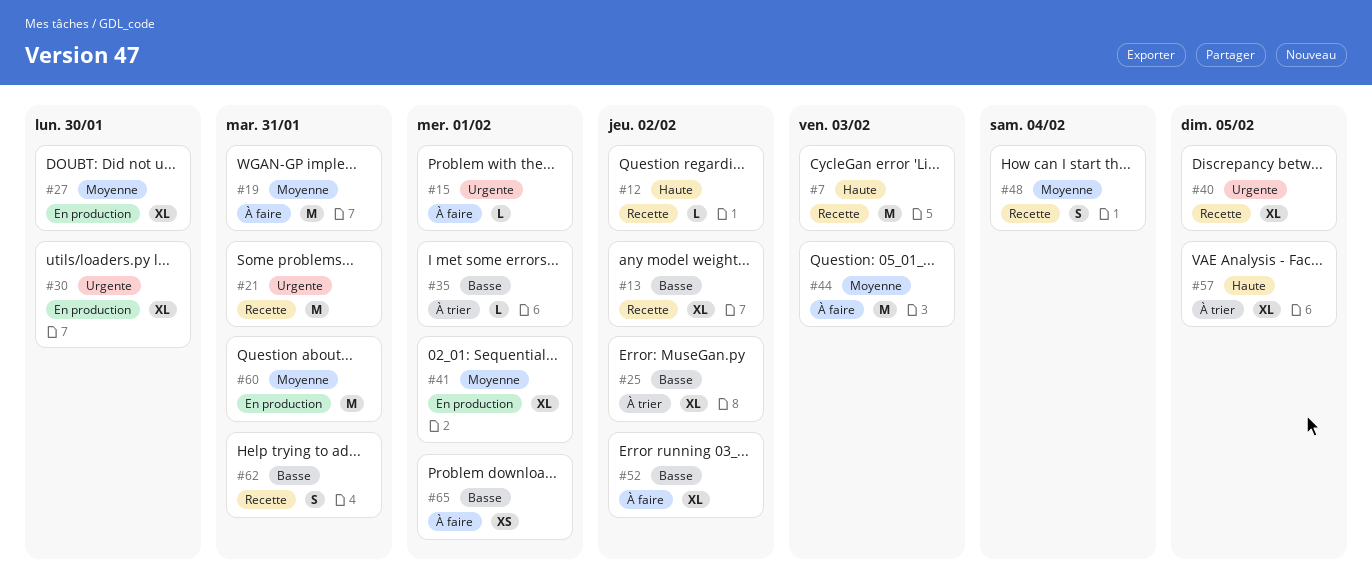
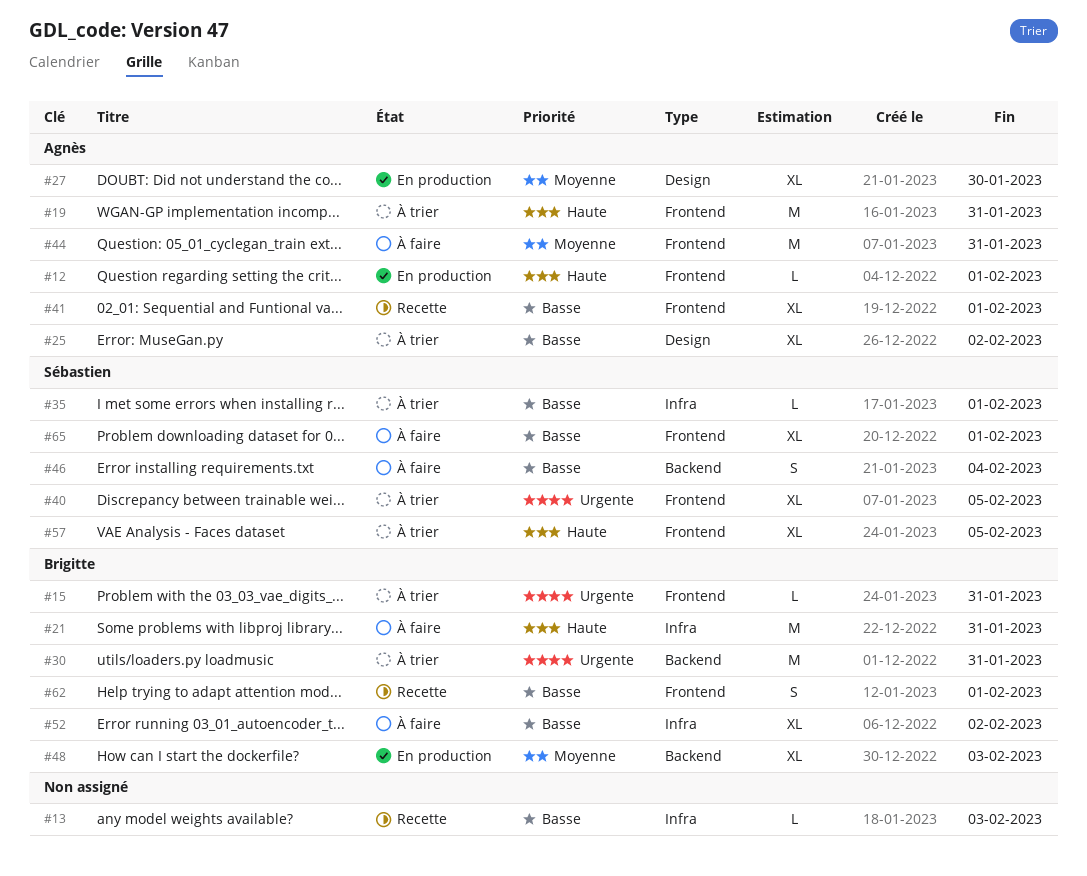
#7: present -> none
#12, status: Recette -> En production
#12, due: Feb 2 -> Feb 1
#13, estimate: XL -> L
#13, due: Feb 2 -> Feb 3
#15, status: À faire -> À trier
#15, due: Feb 1 -> Jan 31
#19, status: À faire -> À trier
#19, priority: Moyenne -> Haute
#21, status: Recette -> À faire
#21, priority: Urgente -> Haute
#30, status: En production -> À trier
#30, estimate: XL -> M
#30, due: Jan 30 -> Jan 31
#40, status: Recette -> À trier
#41, status: En production -> Recette
#41, priority: Moyenne -> Basse
#44, due: Feb 3 -> Jan 31
#46: none -> present
#48, status: Recette -> En production
#48, estimate: S -> XL
#48, due: Feb 4 -> Feb 3
#60: present -> none
#62, due: Jan 31 -> Feb 1
#65, estimate: XS -> XL

